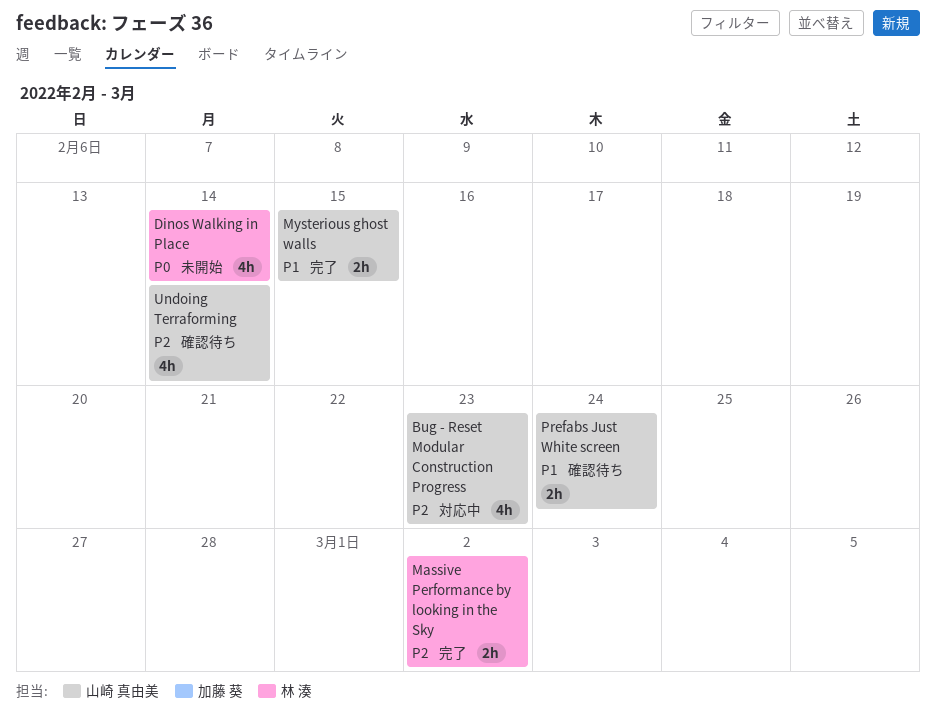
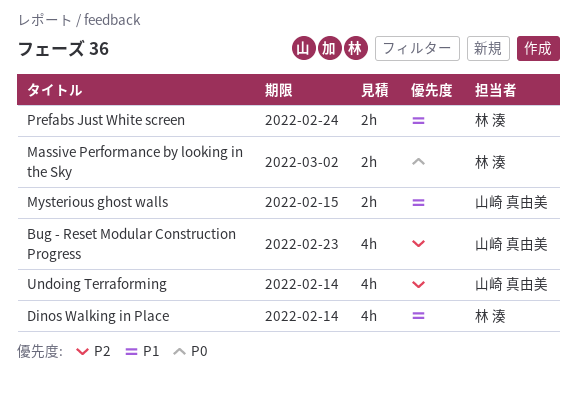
Dinos Walking in Place, priority: P0 -> P1
Massive Performance by looking in the Sky, priority: P2 -> P0
Prefabs Just White screen, owner: 山崎 真由美 -> 林 湊

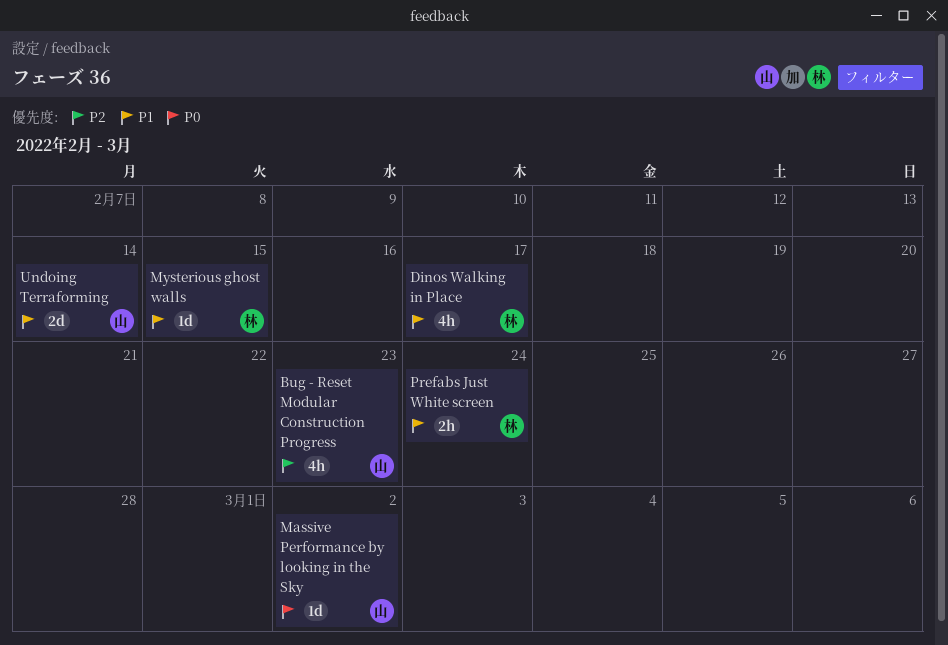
Dinos Walking in Place, due: Feb 14 -> Feb 17
Massive Performance by looking in the Sky, owner: 林 湊 -> 山崎 真由美
Massive Performance by looking in the Sky, estimate: 2h -> 1d
Mysterious ghost walls, owner: 山崎 真由美 -> 林 湊
Mysterious ghost walls, estimate: 2h -> 1d
Undoing Terraforming, priority: P2 -> P1
Undoing Terraforming, estimate: 4h -> 2d

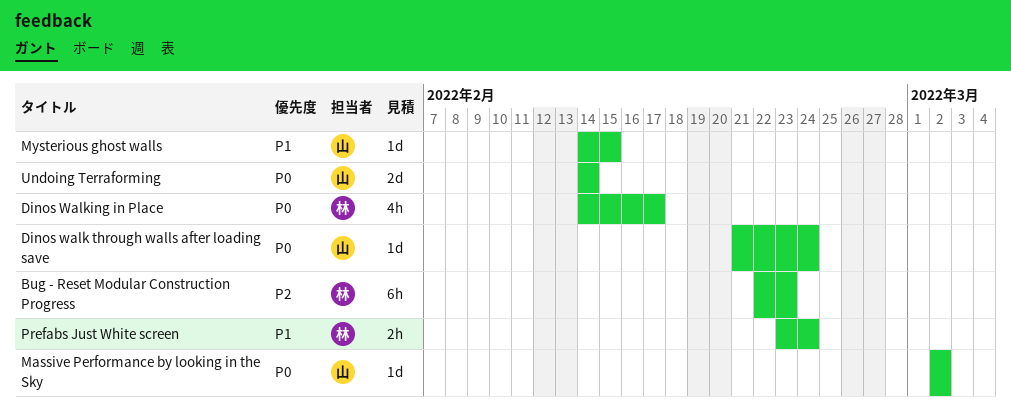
Bug - Reset Modular Construction Progress, owner: 山 -> 林
Bug - Reset Modular Construction Progress, estimate: 4h -> 6h
Dinos walk through walls after loading save: none -> present
Dinos Walking in Place, priority: P1 -> P0
Mysterious ghost walls, owner: 林 -> 山
Undoing Terraforming, priority: P1 -> P0

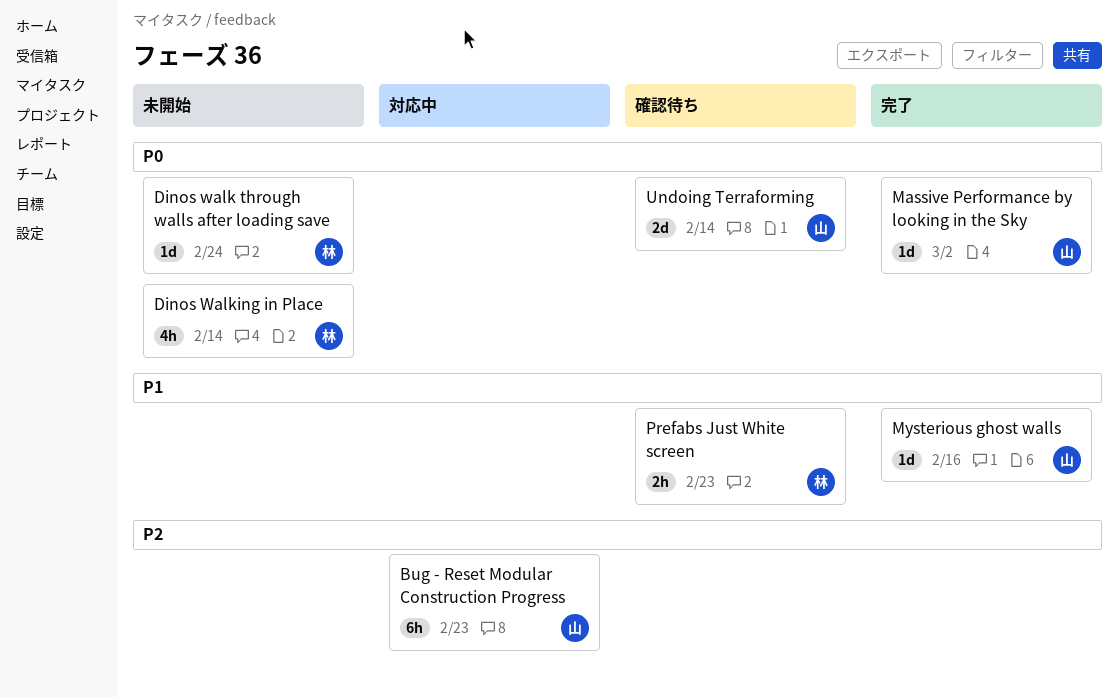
Bug - Reset Modular Construction Progress, owner: 林 -> 山
Dinos walk through walls after loading save, owner: 山 -> 林
Dinos Walking in Place, due: Feb 17 -> Feb 14
Mysterious ghost walls, due: Feb 15 -> Feb 16
Prefabs Just White screen, due: Feb 24 -> Feb 23

